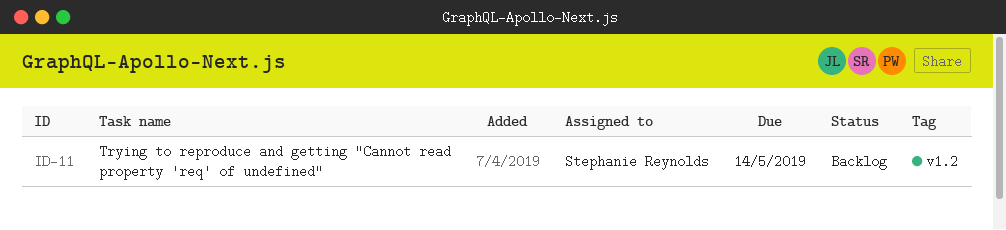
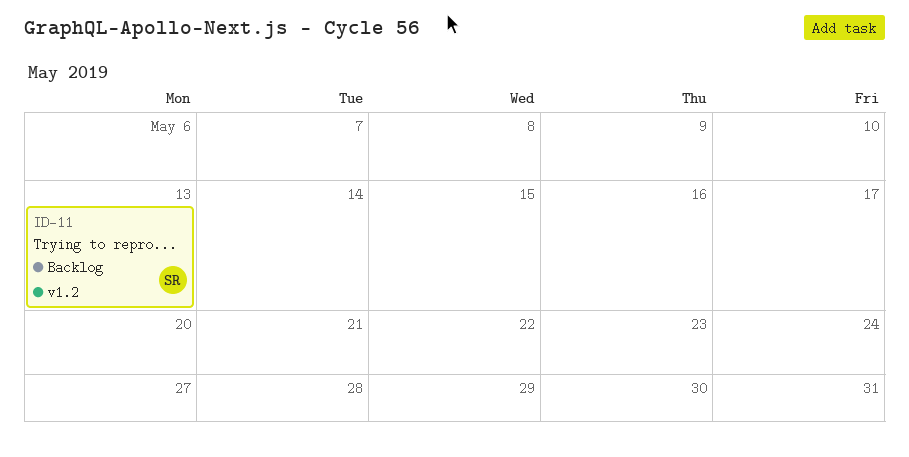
ID-11, due: May 14 -> May 13

